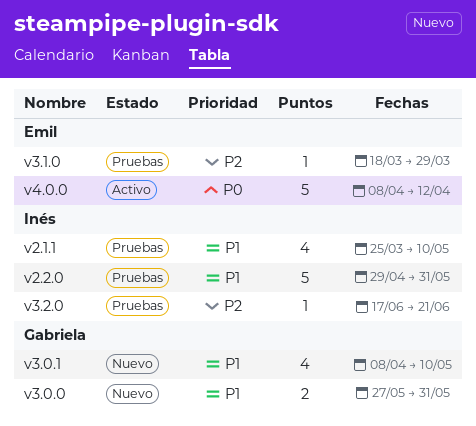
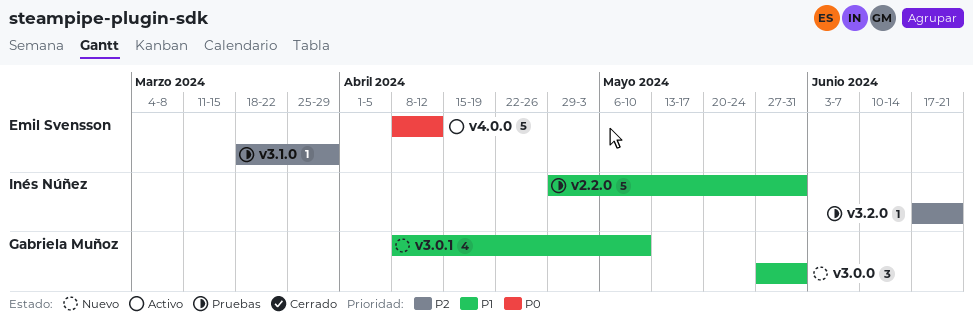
v2.1.1: present -> none
v3.0.0, estimate: 2 -> 3

